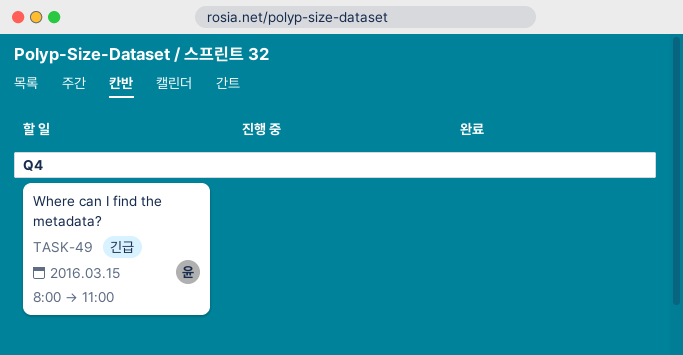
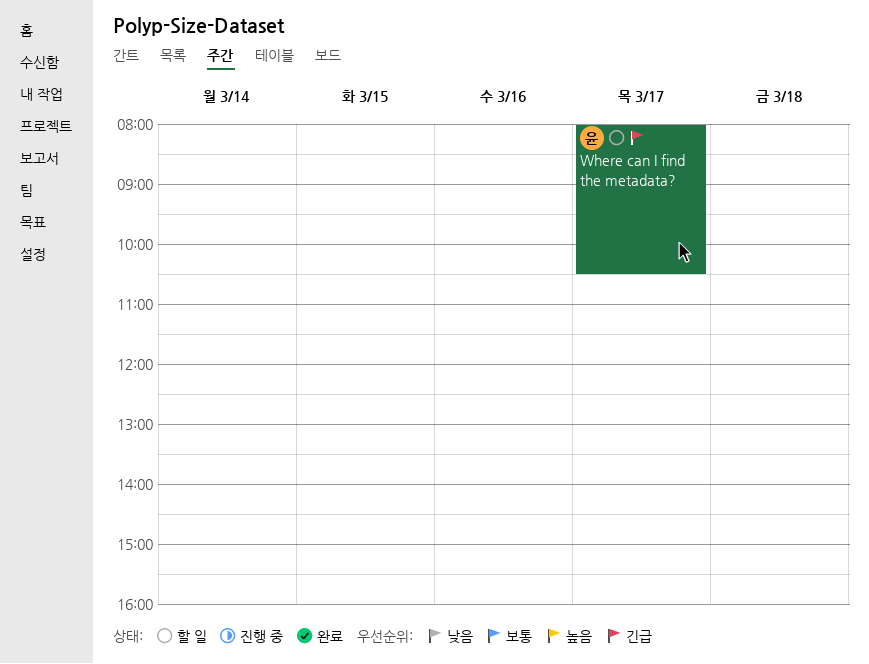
Where can I find the metadata?, day: Mar 15 -> Mar 17
Where can I find the metadata?, ends: 11:00 -> 10:30

